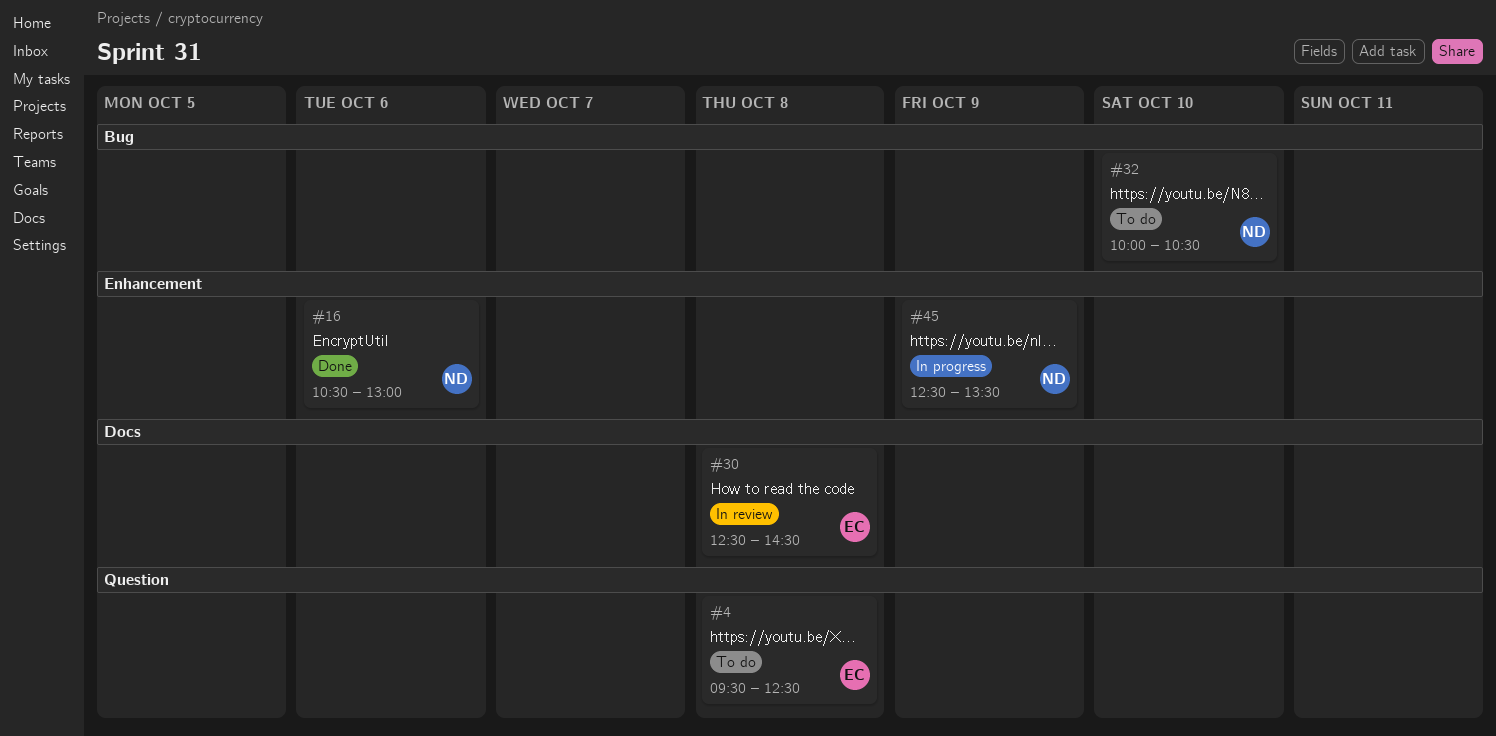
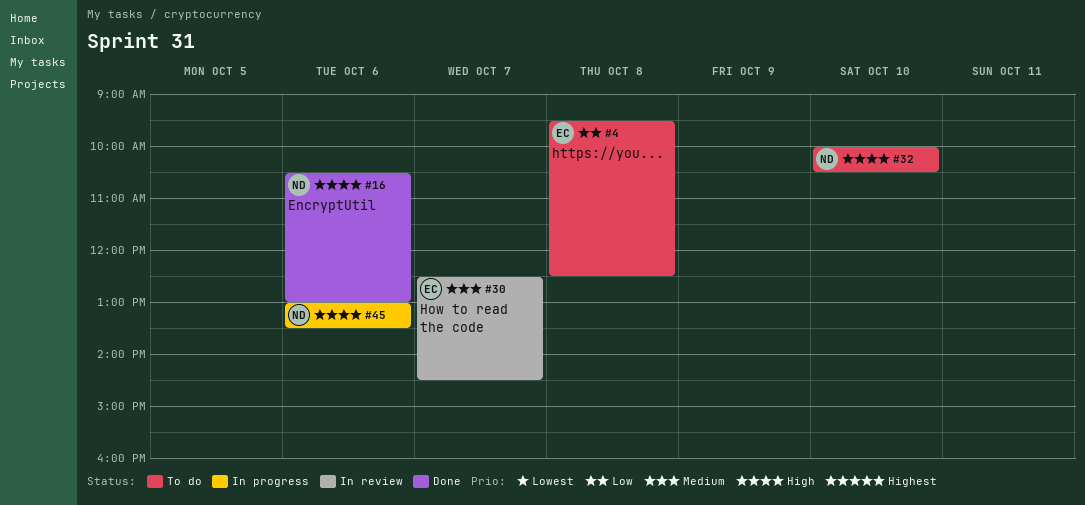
#30, day: Oct 8 -> Oct 7
#45, day: Oct 9 -> Oct 6
#45, begins: 12:30 -> 13:00

